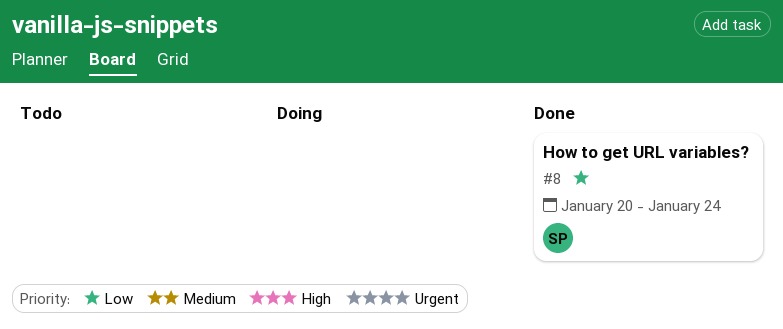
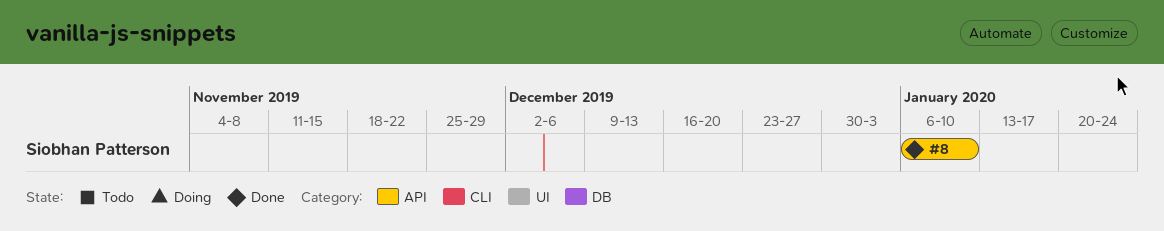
#8, start: Jan 20 -> Jan 6
#8, due: Jan 24 -> Jan 10

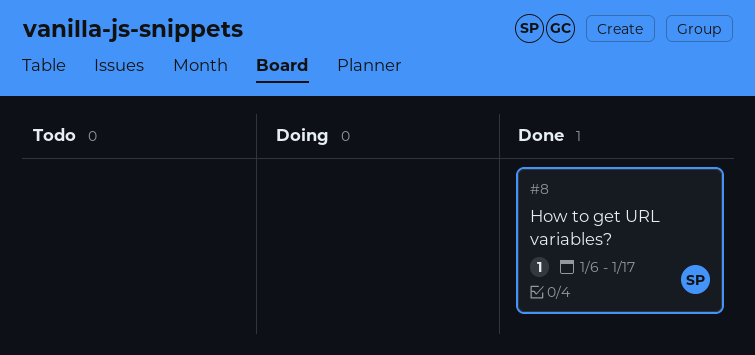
#8, due: Jan 10 -> Jan 17

